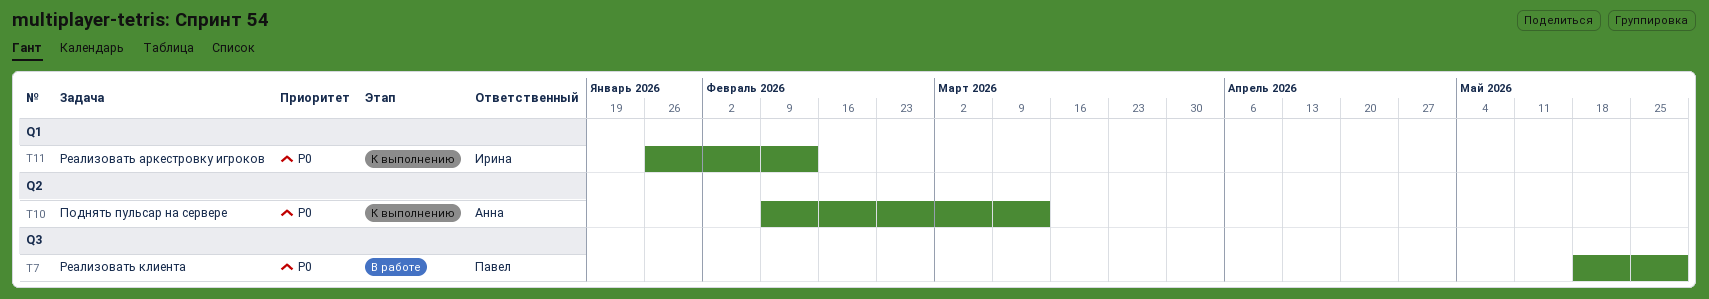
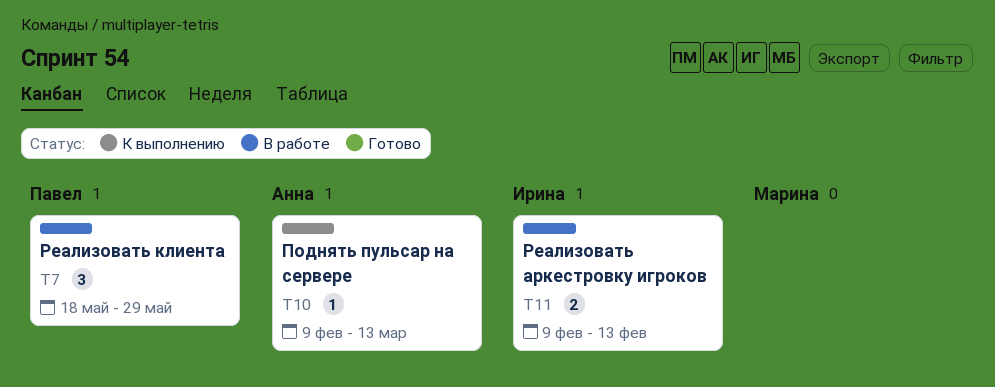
T11, status: К выполнению -> В работе
T11, start: Jan 26 -> Feb 9

